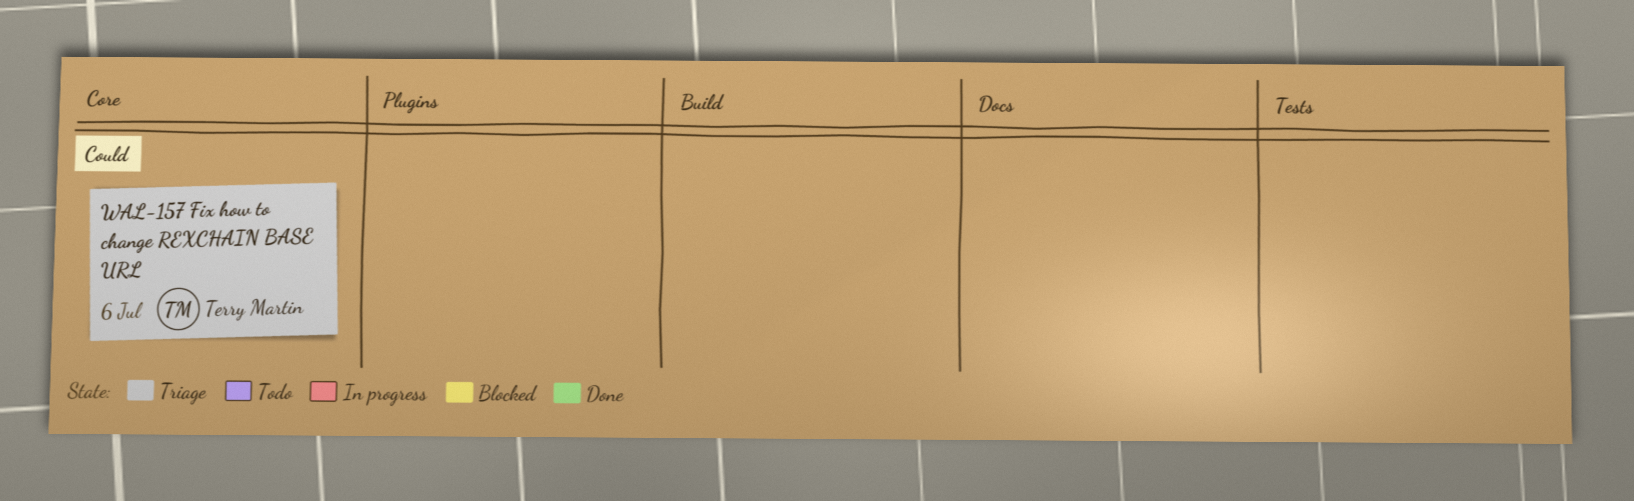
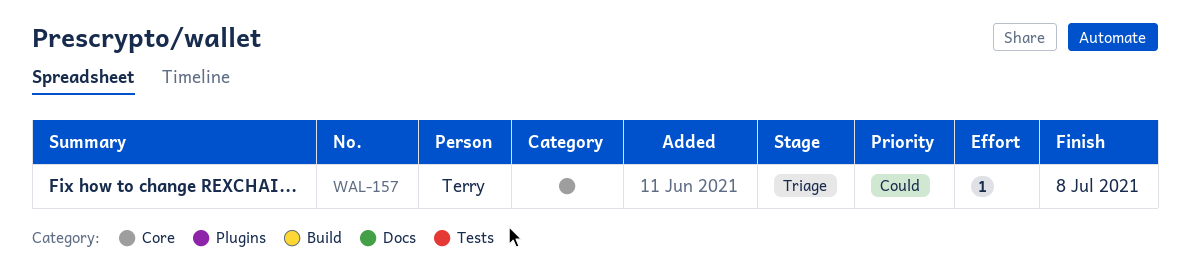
WAL-157, due: Jul 6 -> Jul 8

